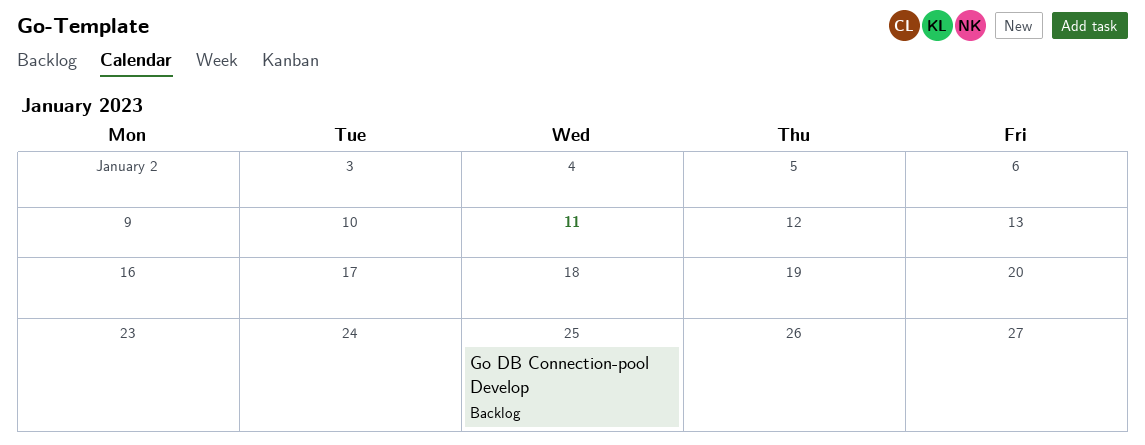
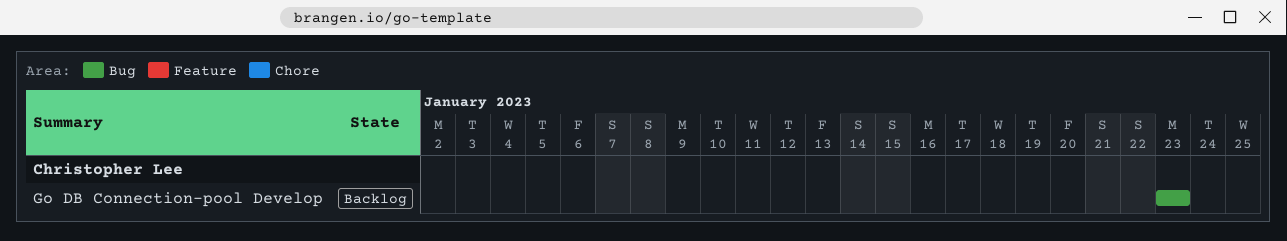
Go DB Connection-pool Develop, due: Jan 25 -> Jan 23

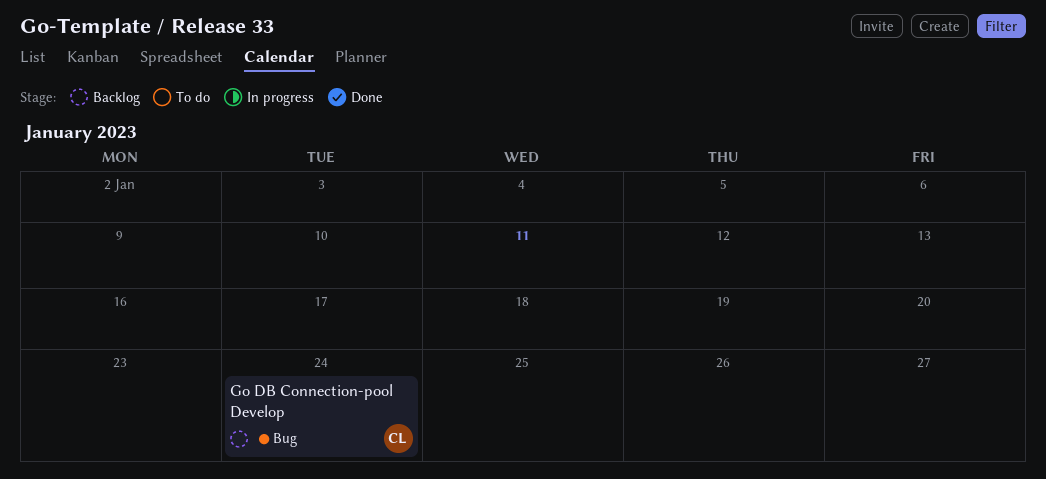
Go DB Connection-pool Develop, due: Jan 23 -> Jan 24

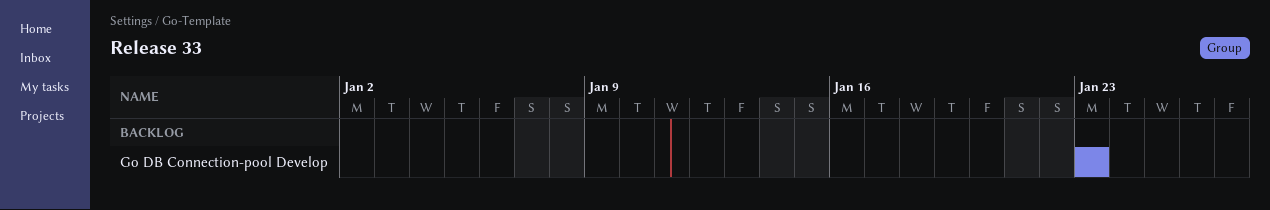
Go DB Connection-pool Develop, due: Jan 24 -> Jan 23

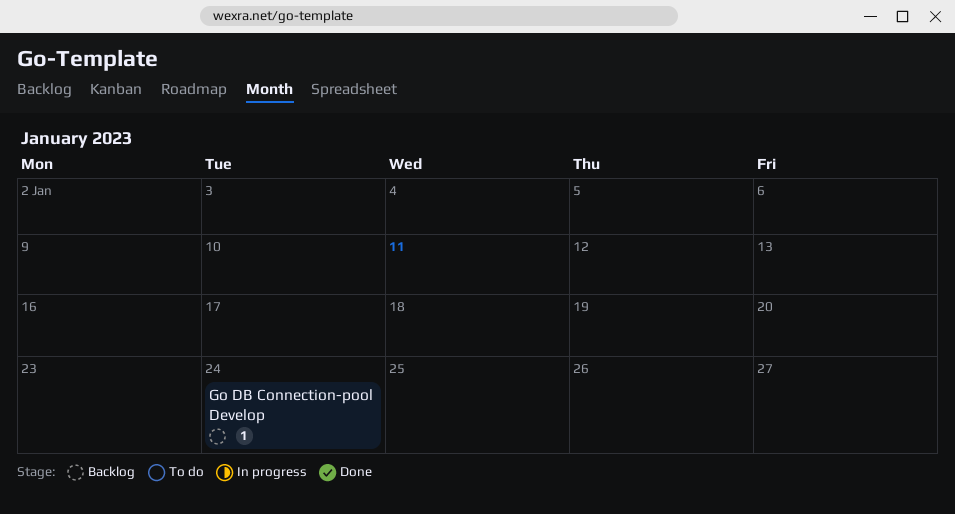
Go DB Connection-pool Develop, due: Jan 23 -> Jan 24

